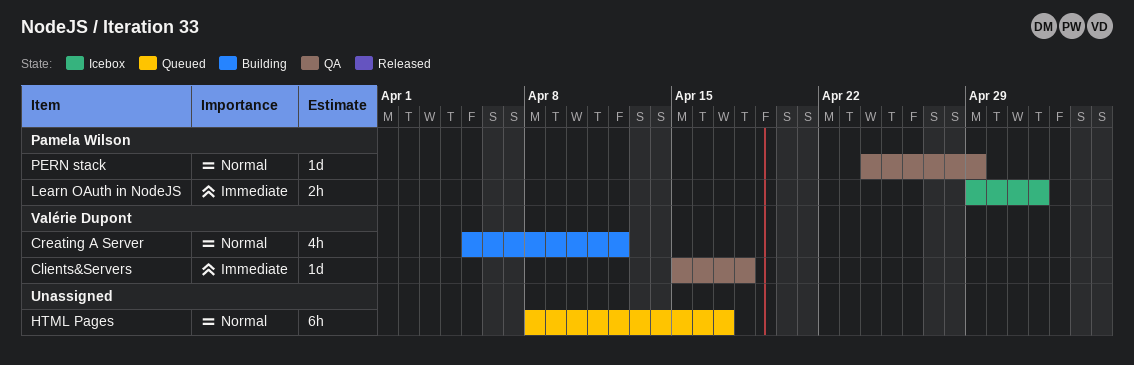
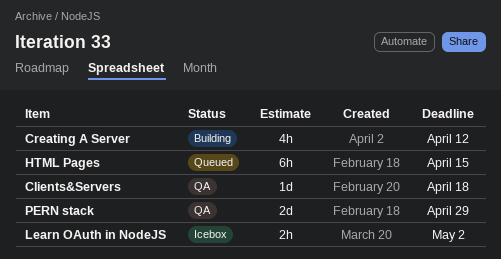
HTML Pages, due: Apr 17 -> Apr 15
PERN stack, estimate: 1d -> 2d

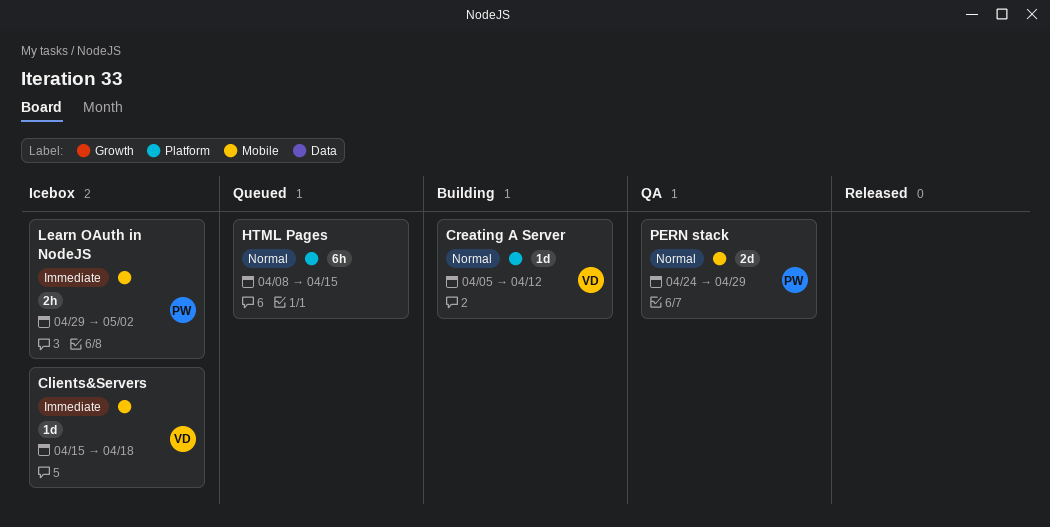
Clients&Servers, status: QA -> Icebox
Creating A Server, estimate: 4h -> 1d

